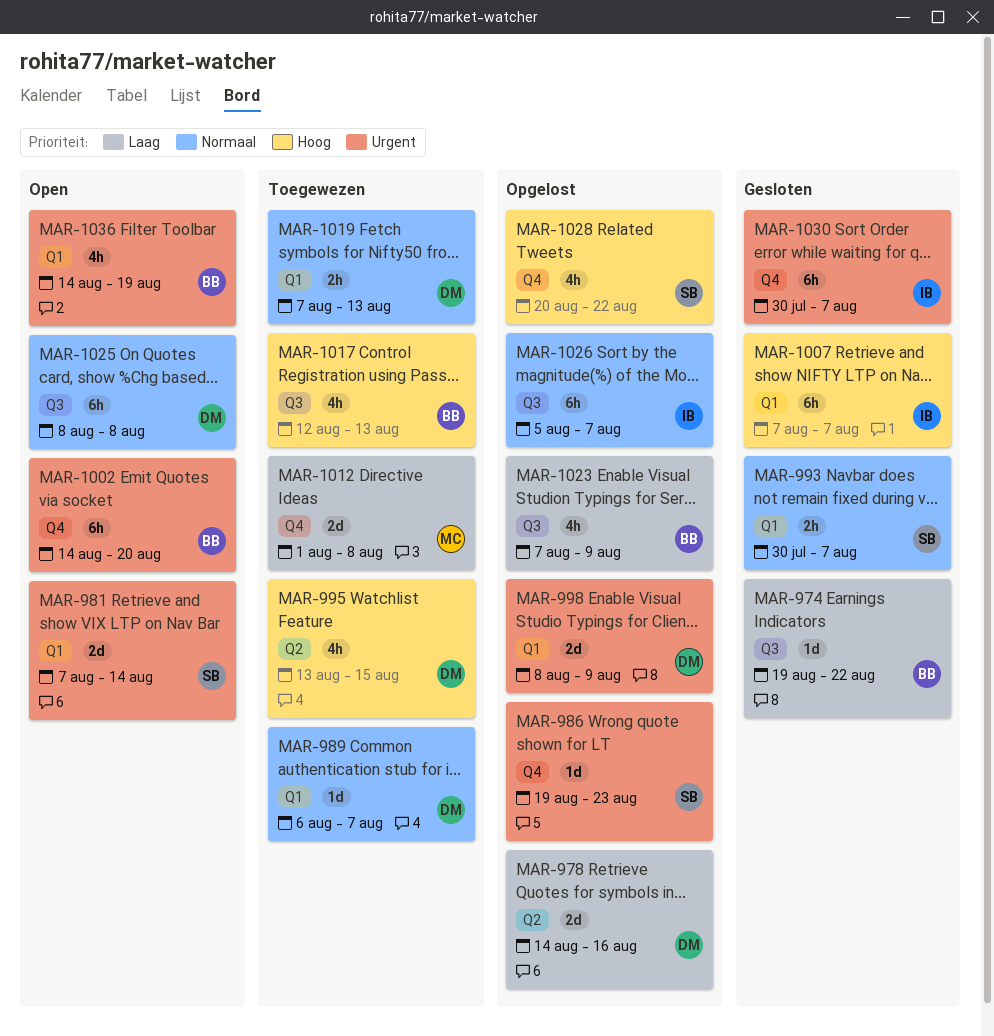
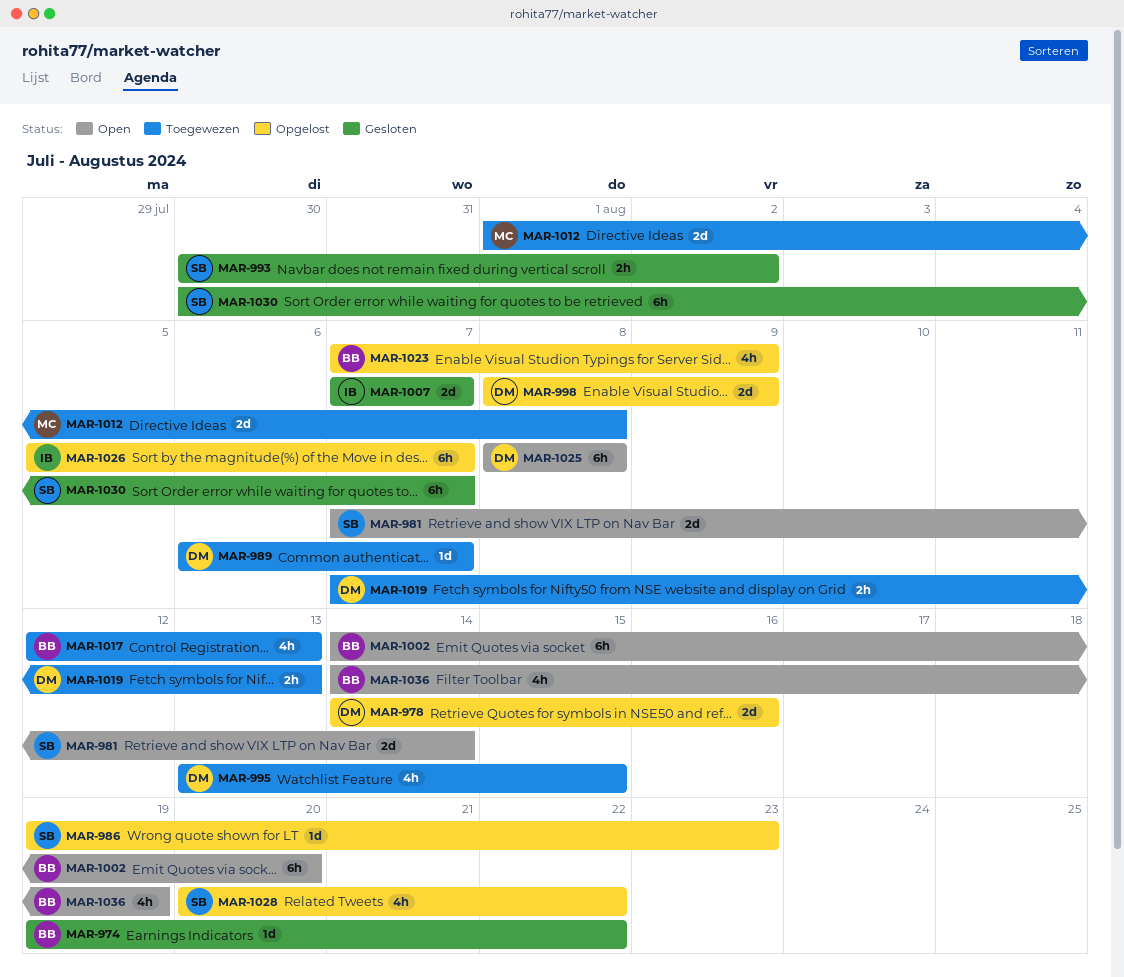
MAR-993, due: Aug 7 -> Aug 2
MAR-1007, estimate: 6h -> 2d
MAR-1030, owner: IB -> SB

